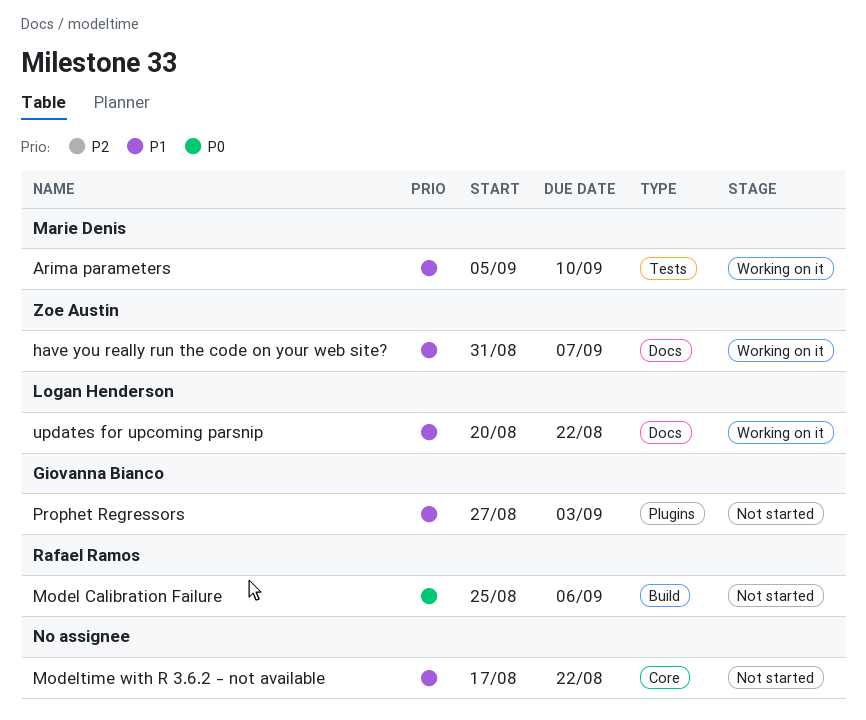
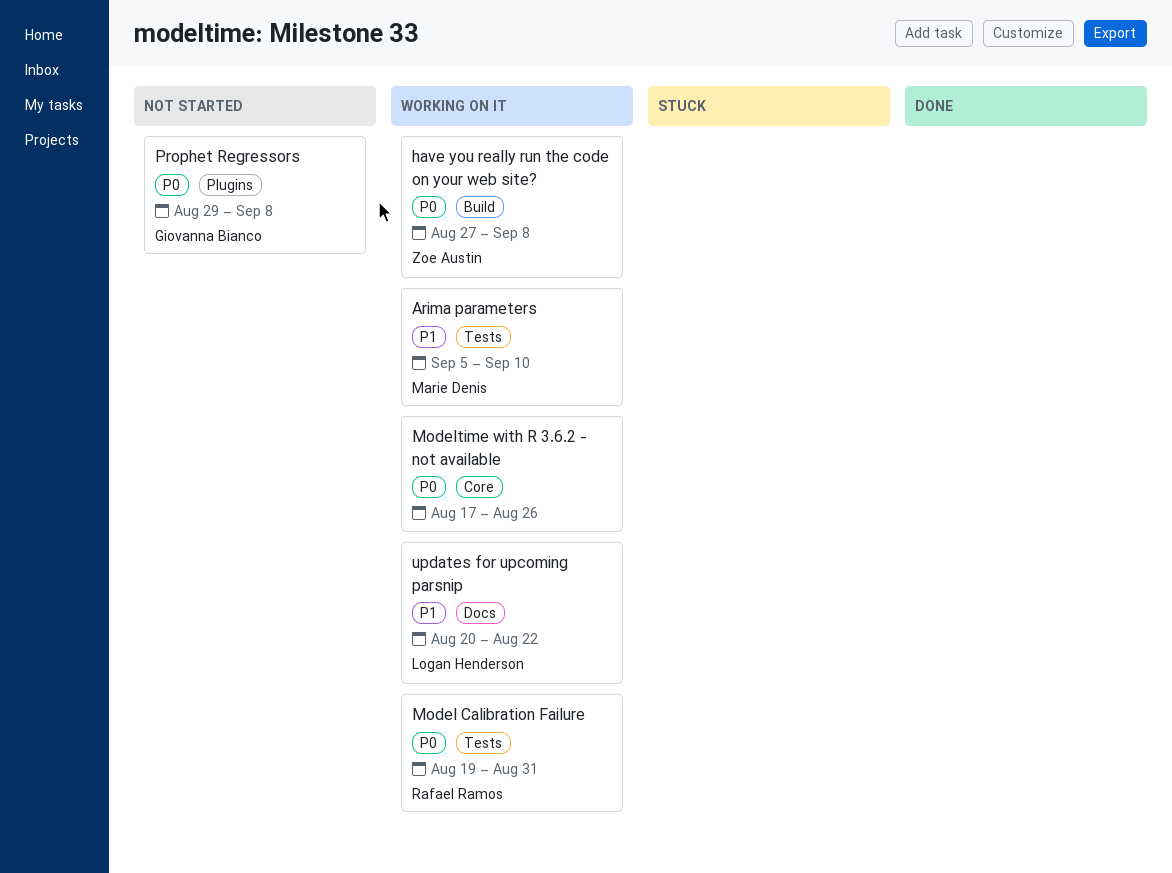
have you really run the code on your web site?, priority: P1 -> P0
have you really run the code on your web site?, label: Docs -> Build
have you really run the code on your web site?, start: Aug 31 -> Aug 27
have you really run the code on your web site?, due: Sep 7 -> Sep 8
Model Calibration Failure, status: Not started -> Working on it
Model Calibration Failure, label: Build -> Tests
Model Calibration Failure, start: Aug 25 -> Aug 19
Model Calibration Failure, due: Sep 6 -> Aug 31
Modeltime with R 3.6.2 - not available, status: Not started -> Working on it
Modeltime with R 3.6.2 - not available, priority: P1 -> P0
Modeltime with R 3.6.2 - not available, due: Aug 22 -> Aug 26
Prophet Regressors, priority: P1 -> P0
Prophet Regressors, start: Aug 27 -> Aug 29
Prophet Regressors, due: Sep 3 -> Sep 8

